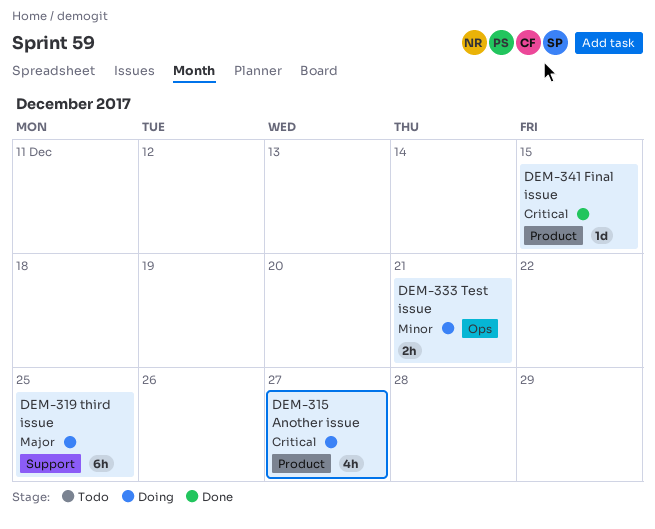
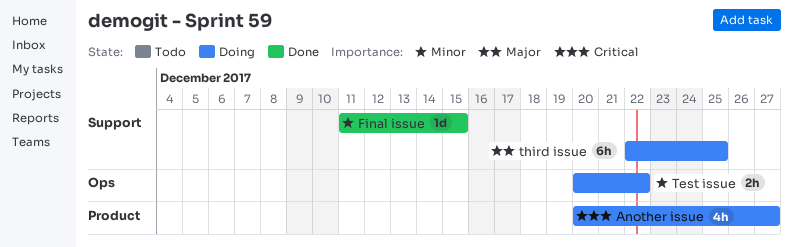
Final issue, priority: Critical -> Minor
Final issue, label: Product -> Support
Test issue, due: Dec 21 -> Dec 22

